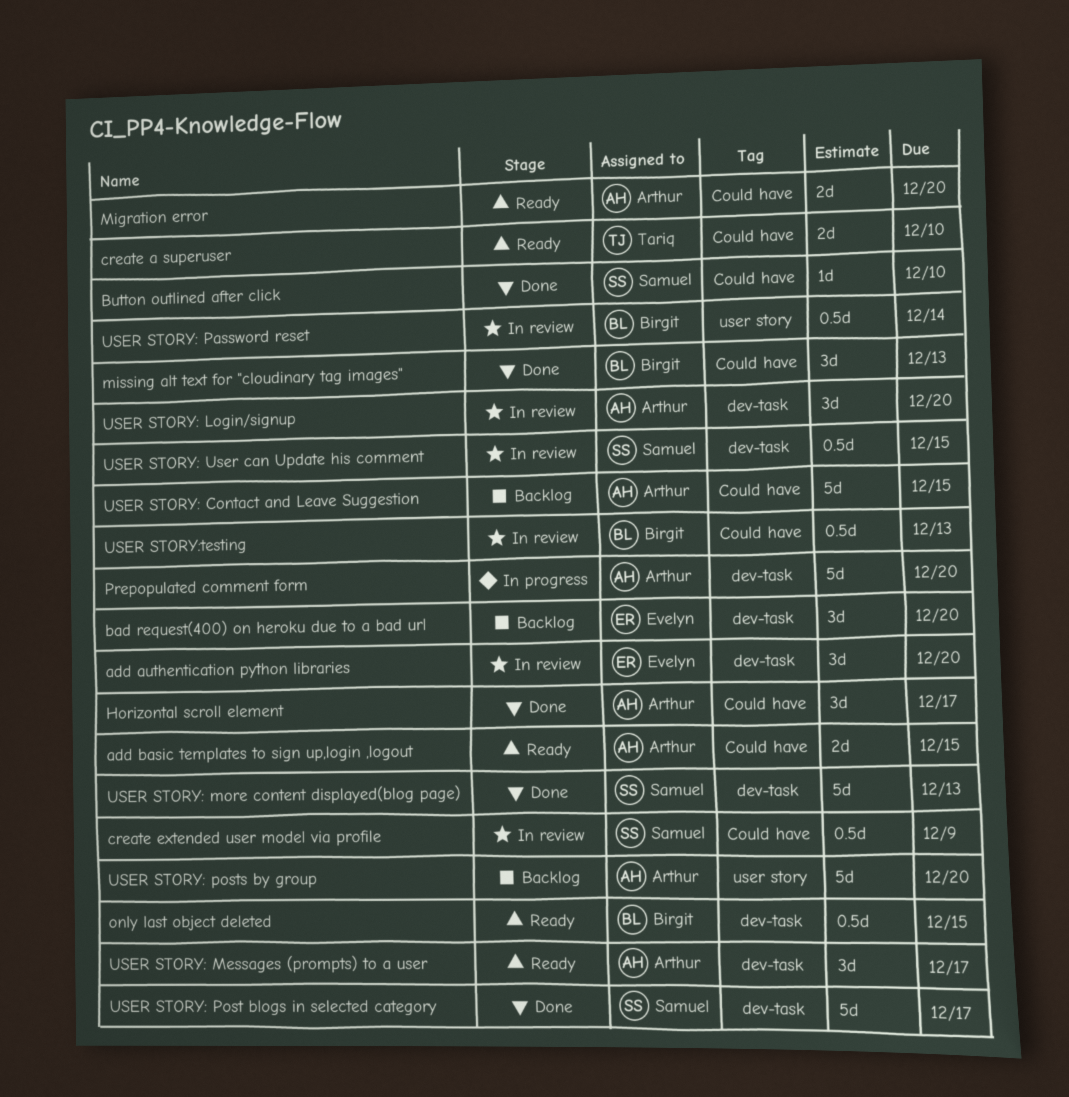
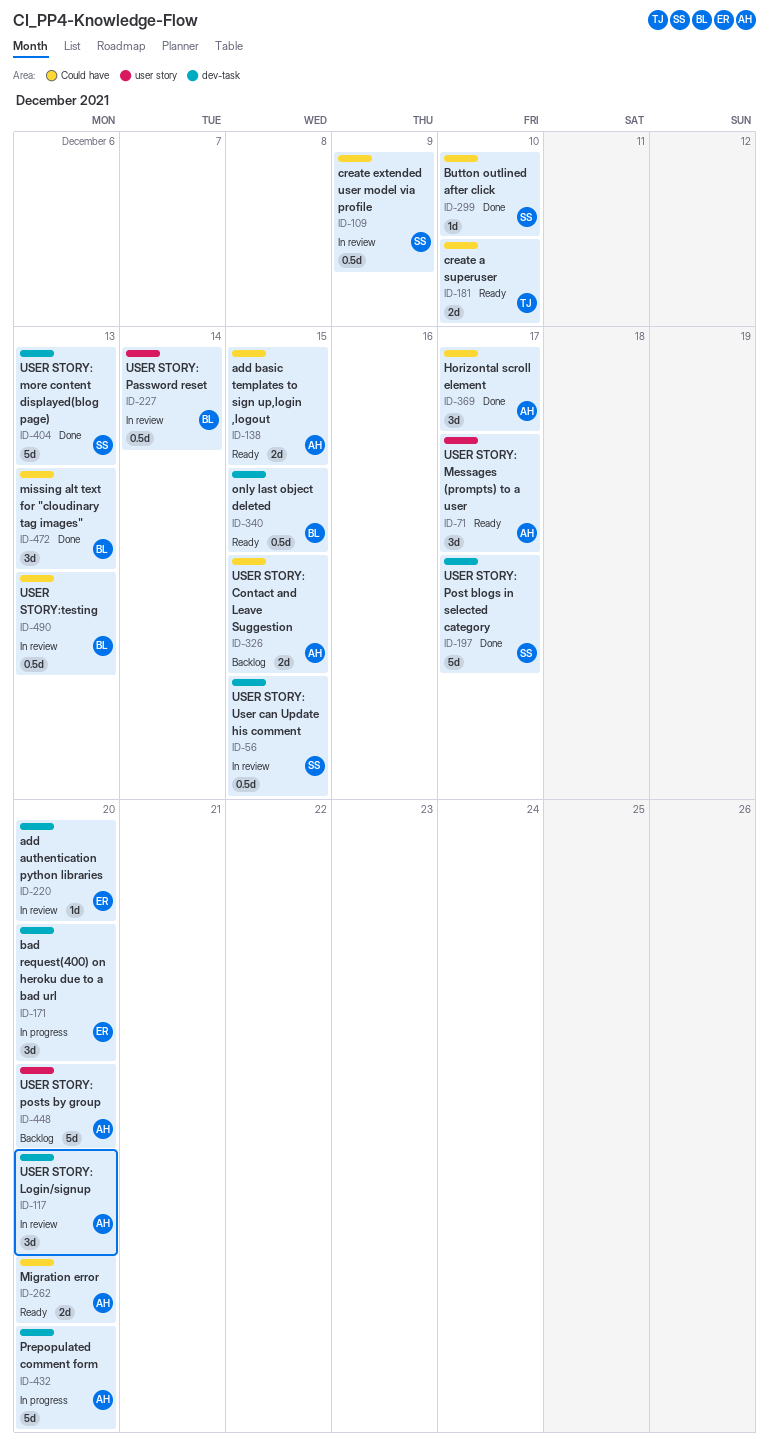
add authentication python libraries, estimate: 3d -> 1d
bad request(400) on heroku due to a bad url, status: Backlog -> In progress
USER STORY: Contact and Leave Suggestion, estimate: 5d -> 2d
USER STORY: Messages (prompts) to a user, label: dev-task -> user story

